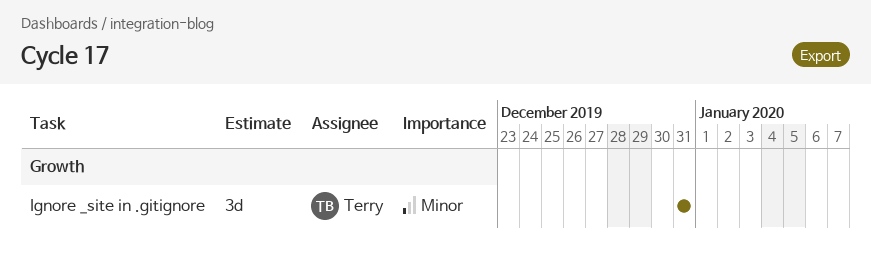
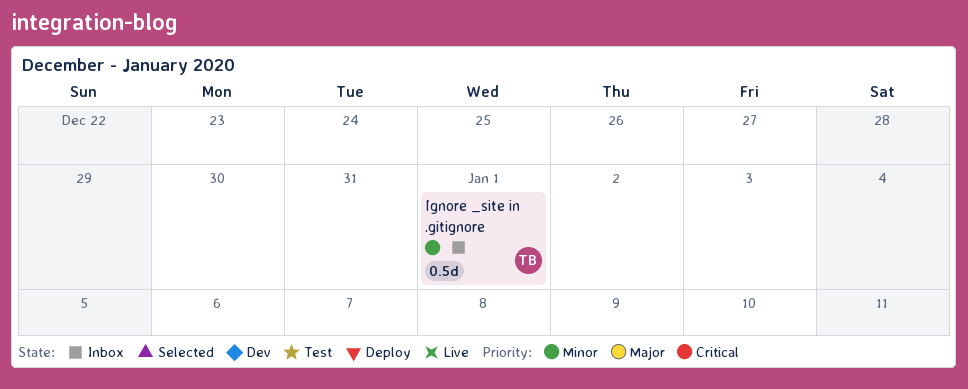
Ignore _site in .gitignore, estimate: 3d -> 0.5d
Ignore _site in .gitignore, due: Dec 31 -> Jan 1

